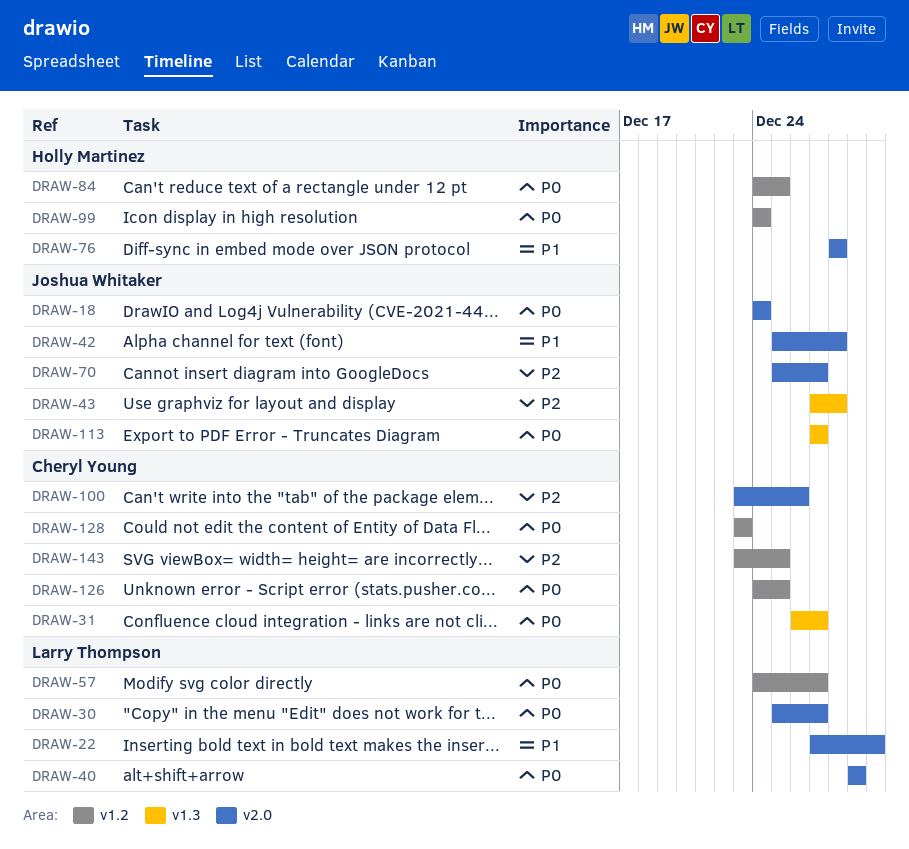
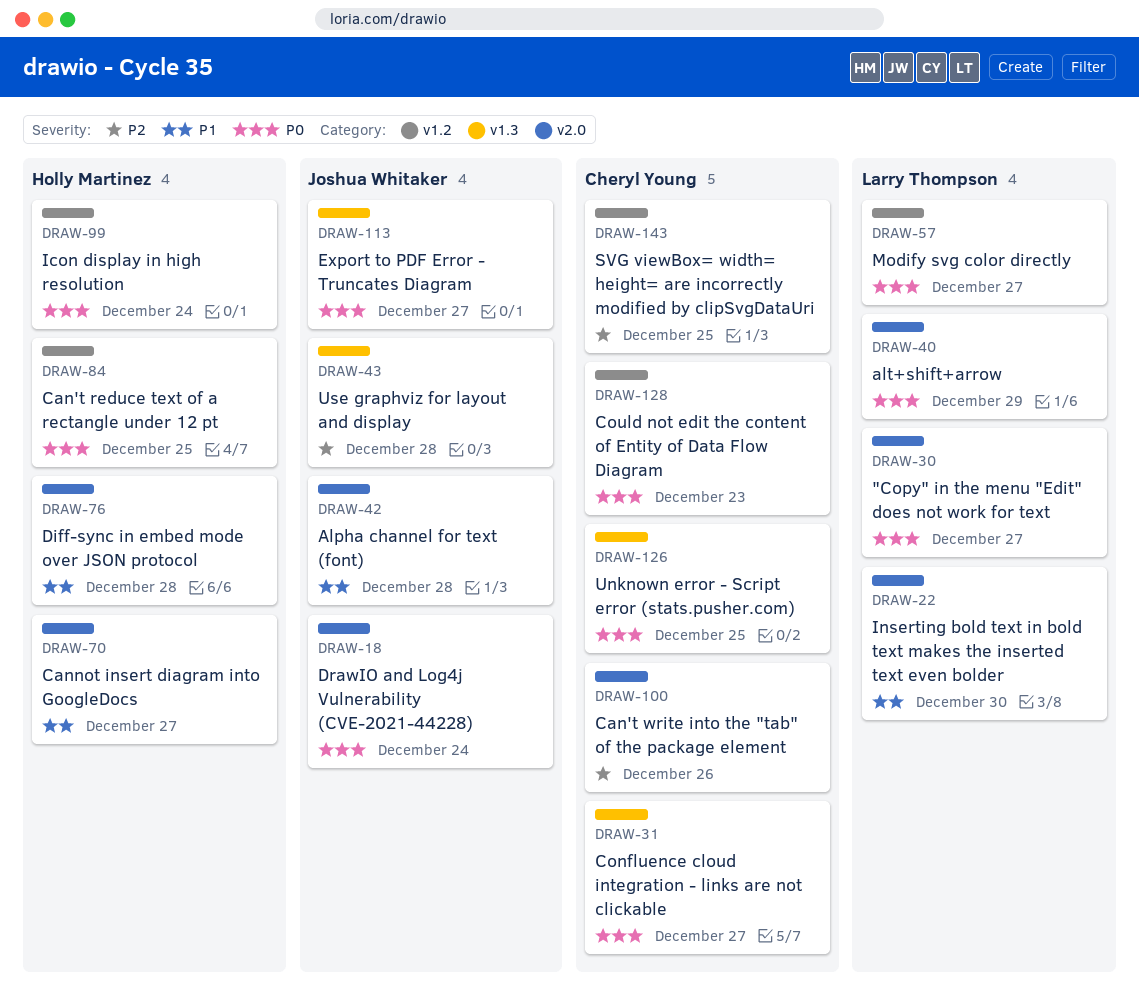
DRAW-70, owner: Joshua Whitaker -> Holly Martinez
DRAW-70, priority: P2 -> P1
DRAW-126, label: v1.2 -> v1.3

